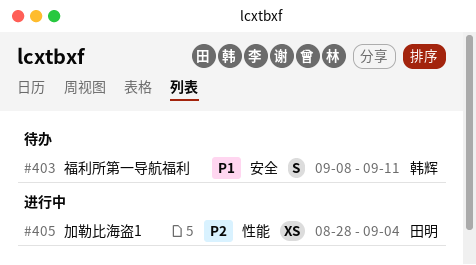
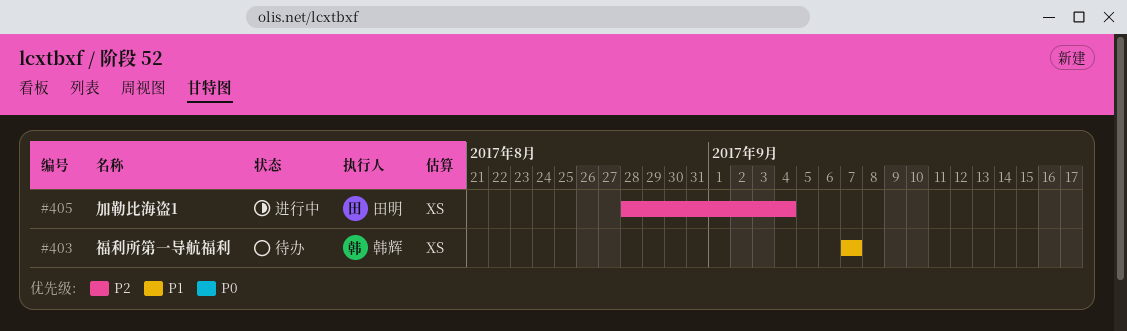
#403, estimate: S -> XS
#403, start: Sep 8 -> Sep 7
#403, due: Sep 11 -> Sep 7

